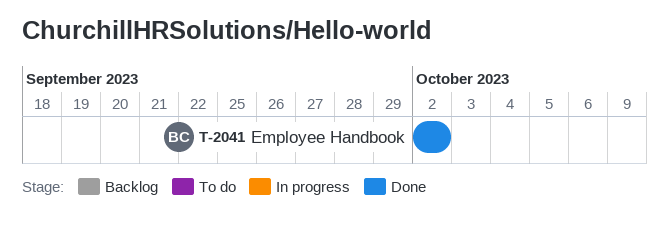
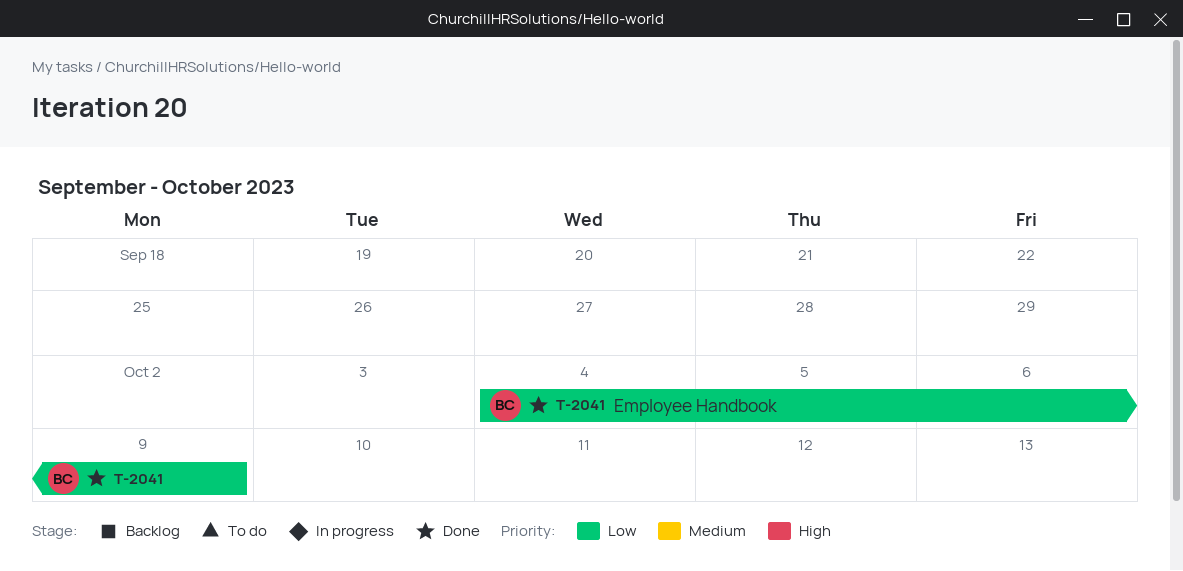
T-2041, start: Oct 2 -> Oct 4
T-2041, due: Oct 2 -> Oct 9

